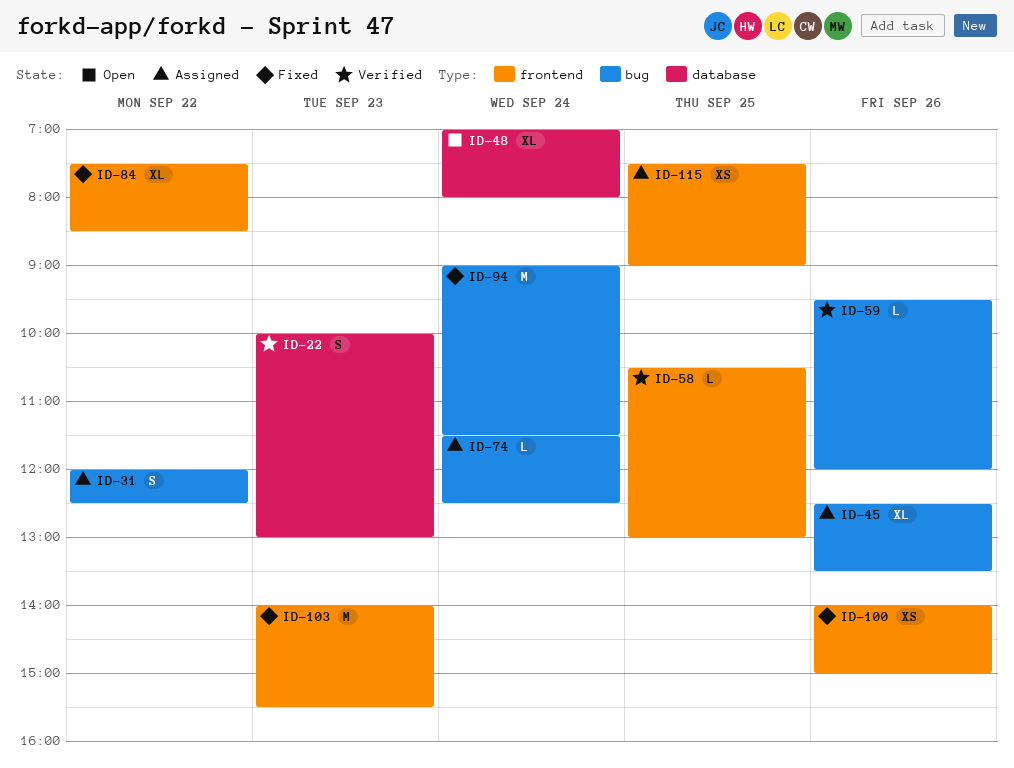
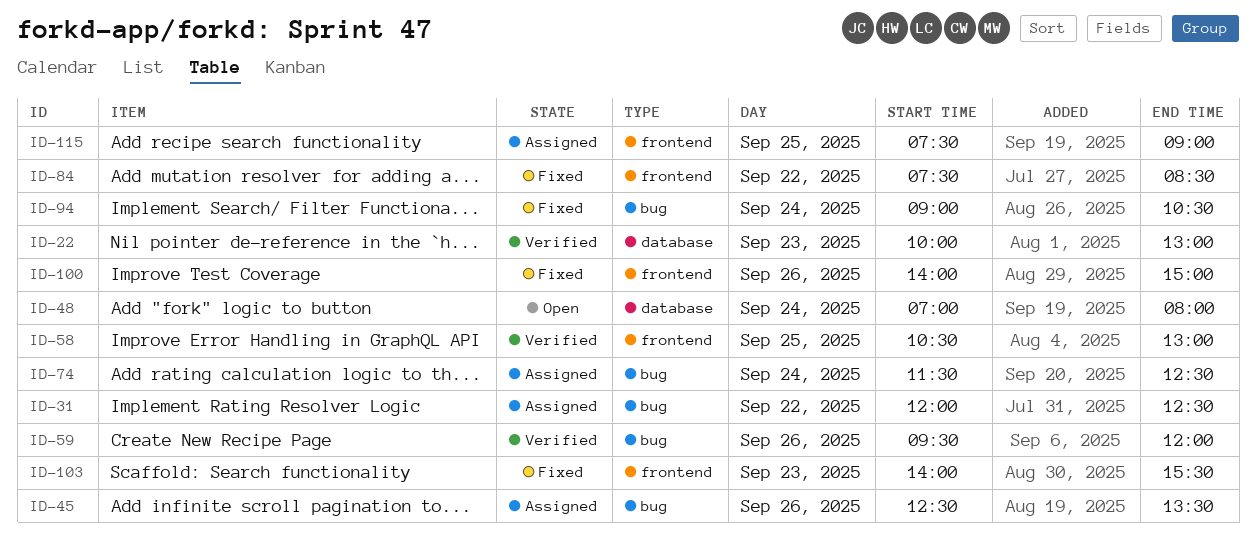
ID-94, ends: 11:30 -> 10:30

